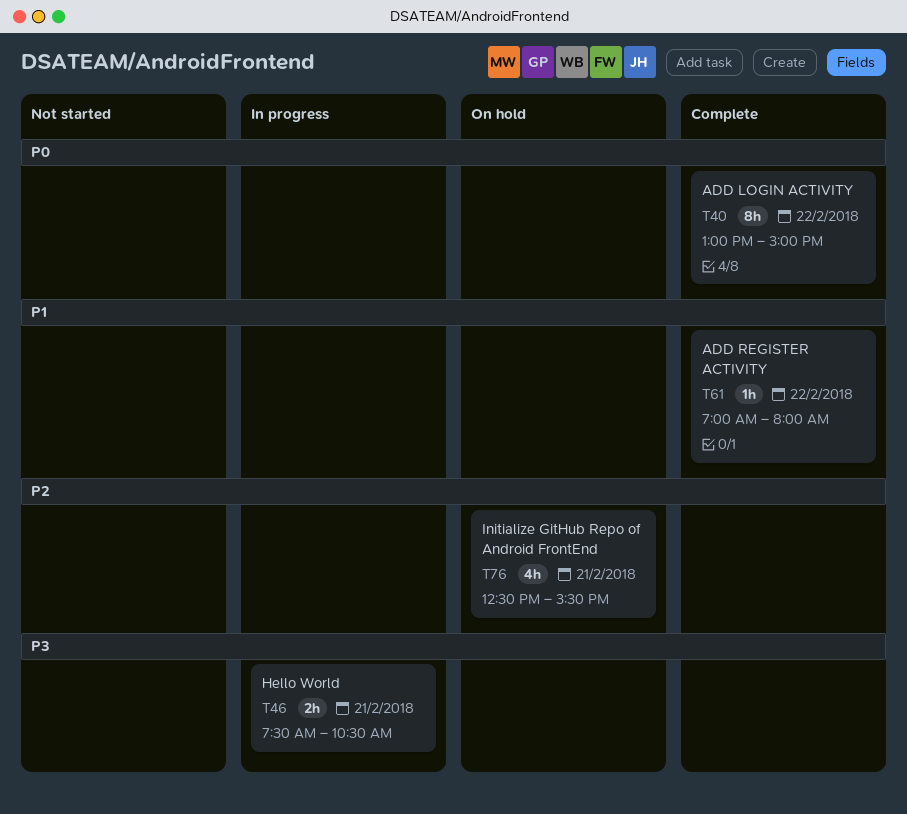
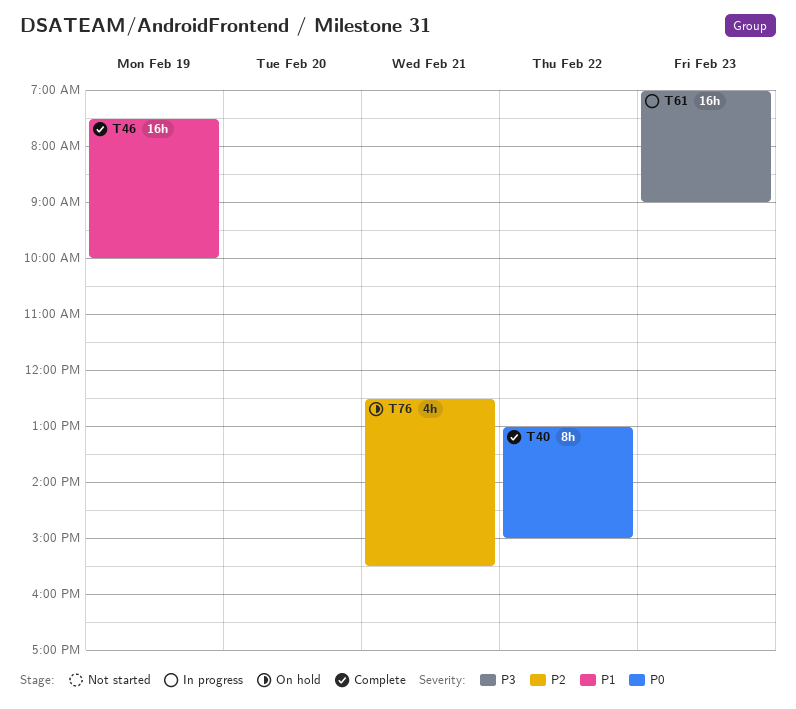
T46, status: In progress -> Complete
T46, priority: P3 -> P1
T46, estimate: 2h -> 16h
T46, day: Feb 21 -> Feb 19
T46, ends: 10:30 -> 10:00
T61, status: Complete -> In progress
T61, priority: P1 -> P3
T61, estimate: 1h -> 16h
T61, day: Feb 22 -> Feb 23
T61, ends: 08:00 -> 09:00

